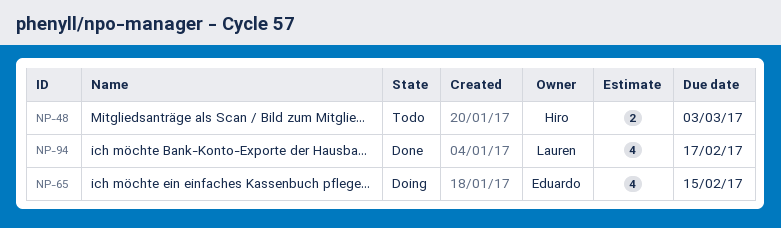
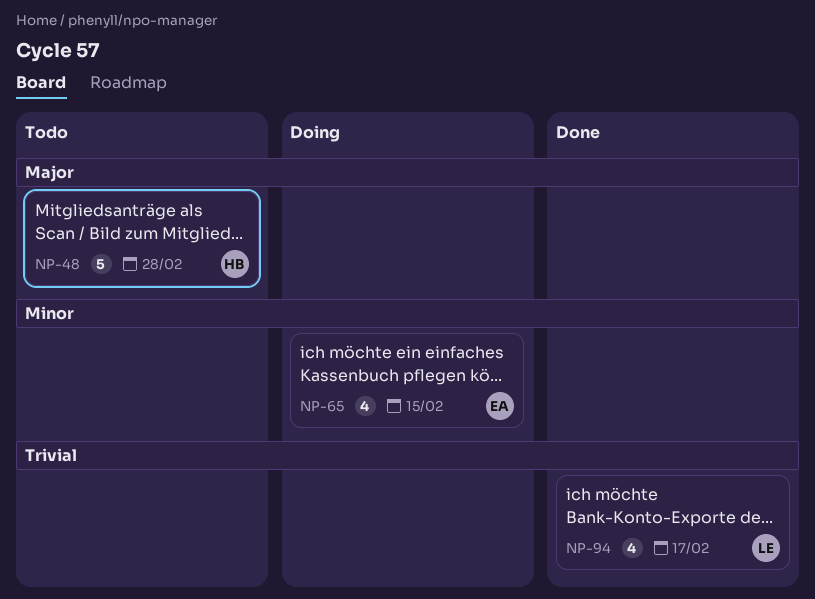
NP-48, estimate: 2 -> 5
NP-48, due: Mar 3 -> Feb 28

